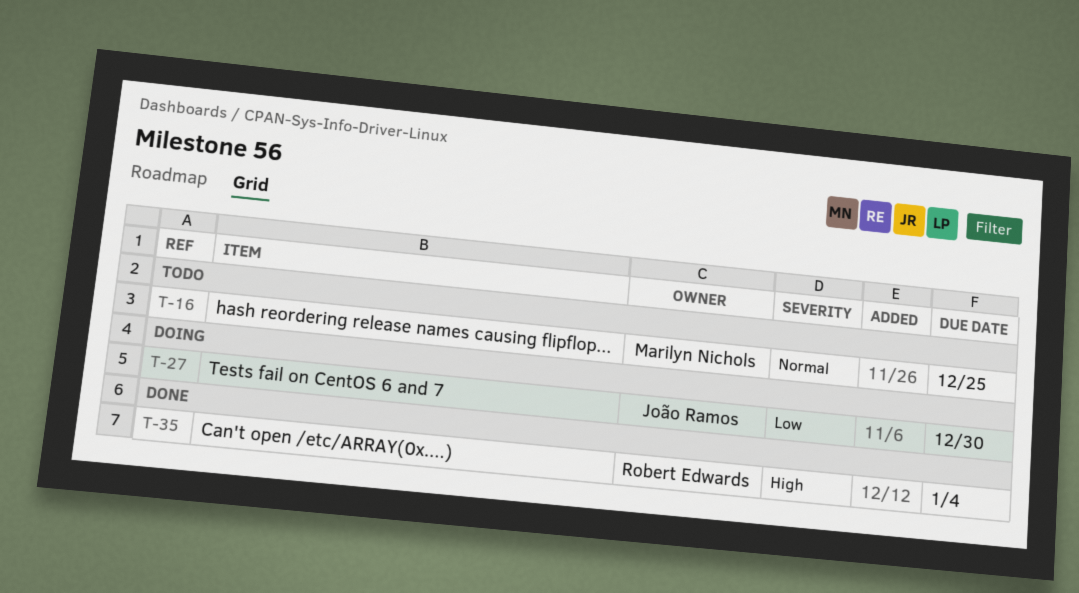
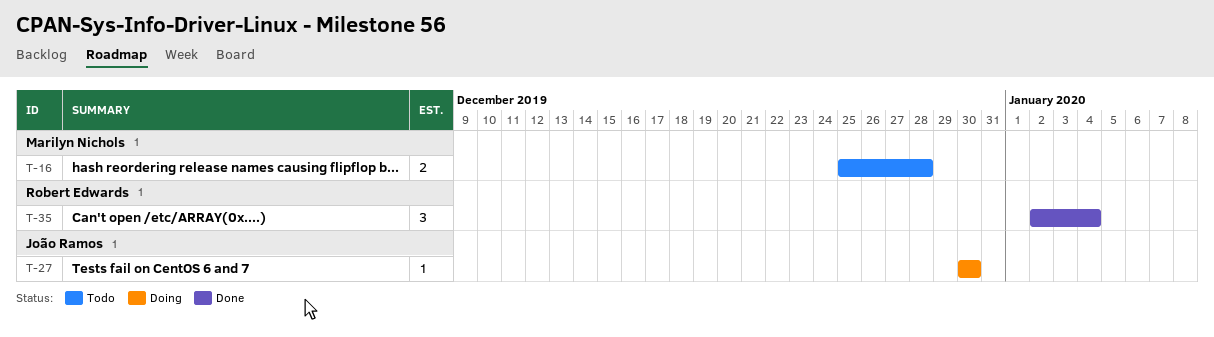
T-16, due: Dec 25 -> Dec 28

